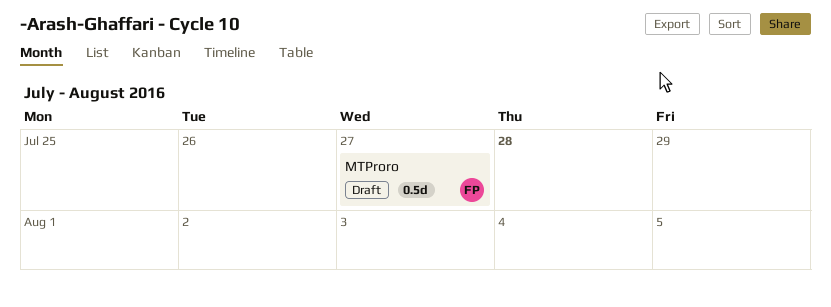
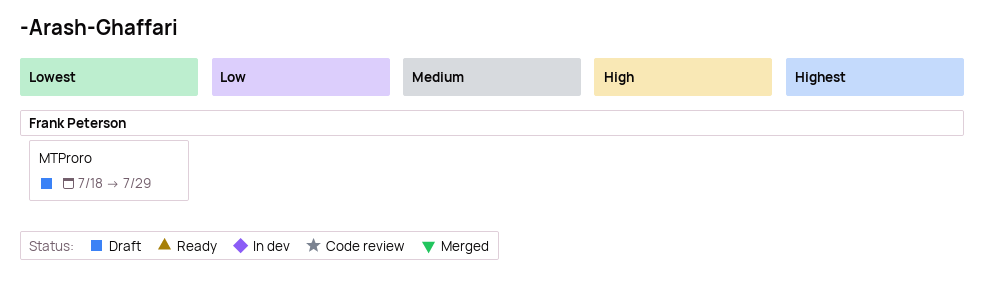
MTProro, due: Jul 27 -> Jul 29

